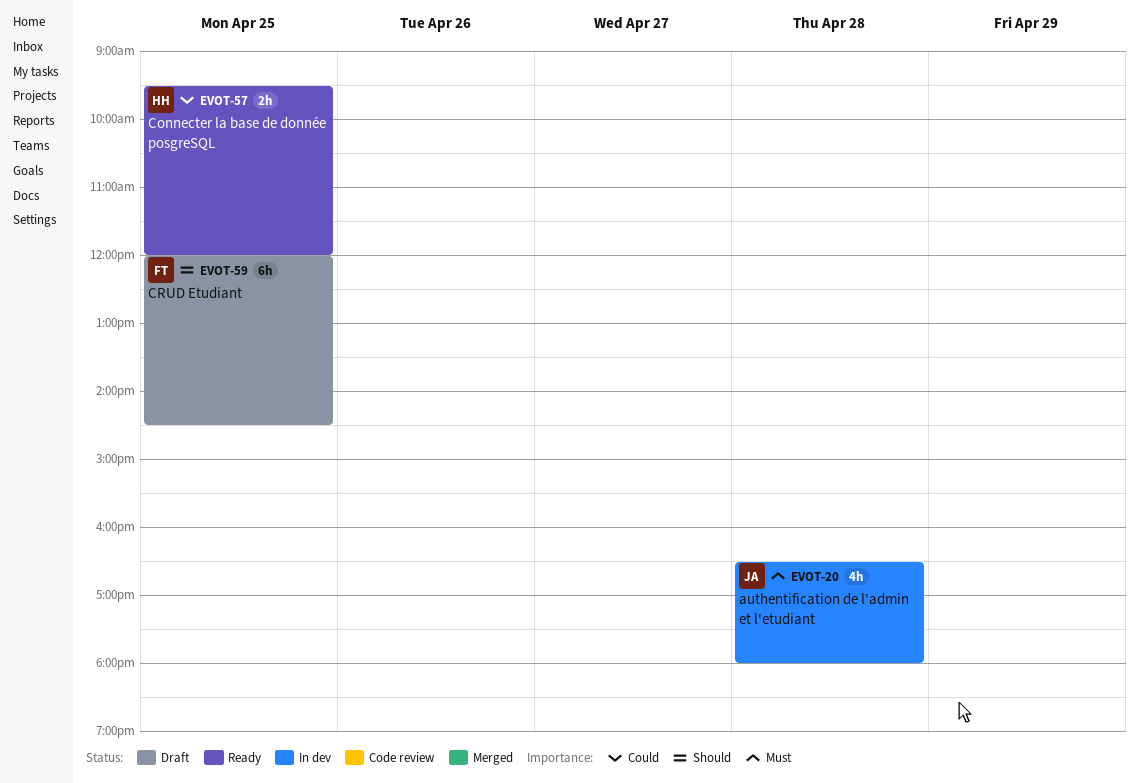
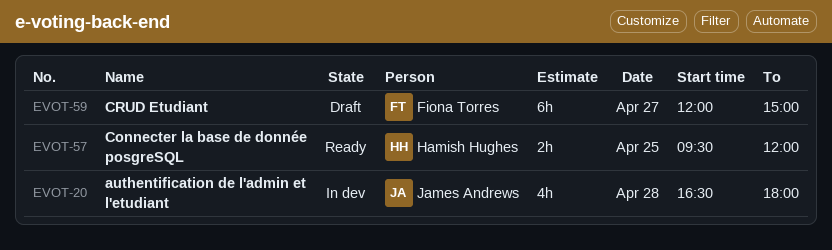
EVOT-59, day: Apr 25 -> Apr 27
EVOT-59, ends: 14:30 -> 15:00

